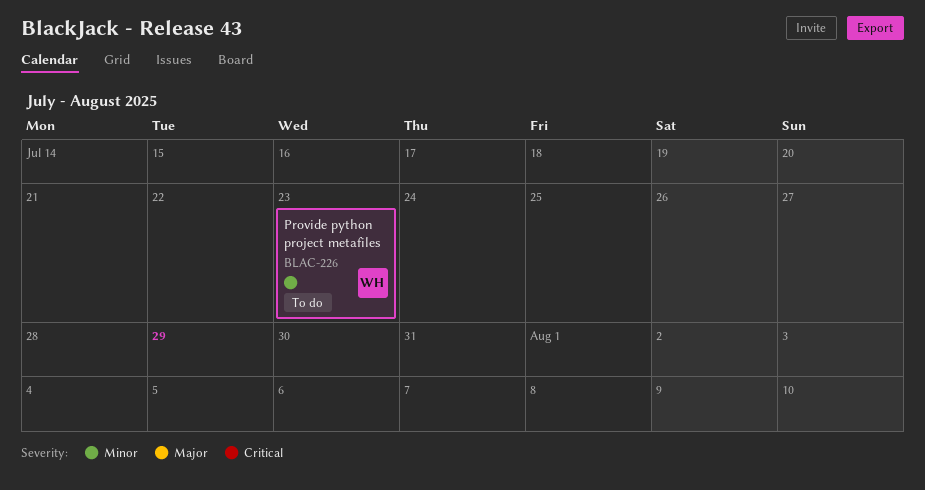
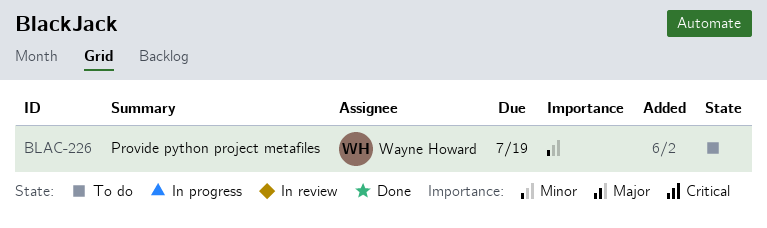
BLAC-226, due: Jul 23 -> Jul 19

